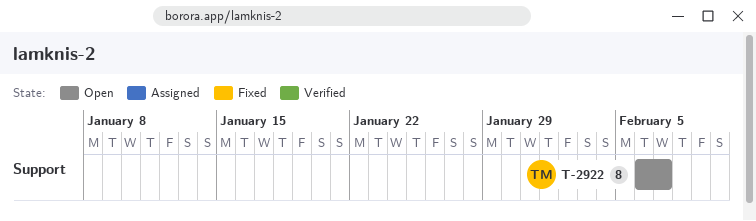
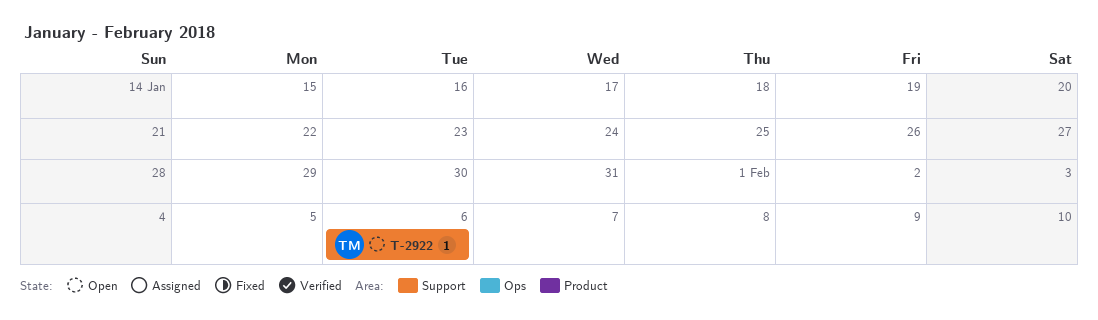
T-2922, estimate: 8 -> 1
T-2922, due: Feb 7 -> Feb 6

